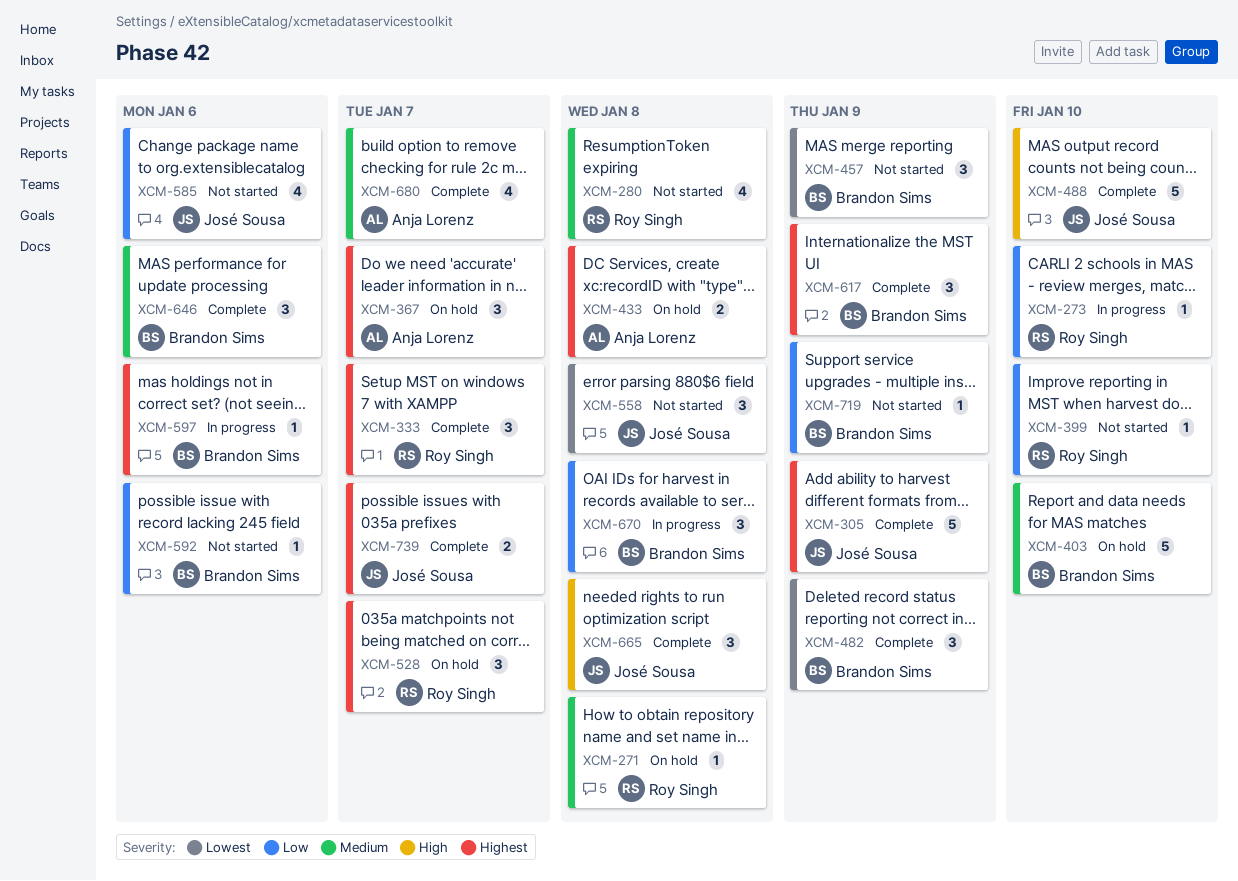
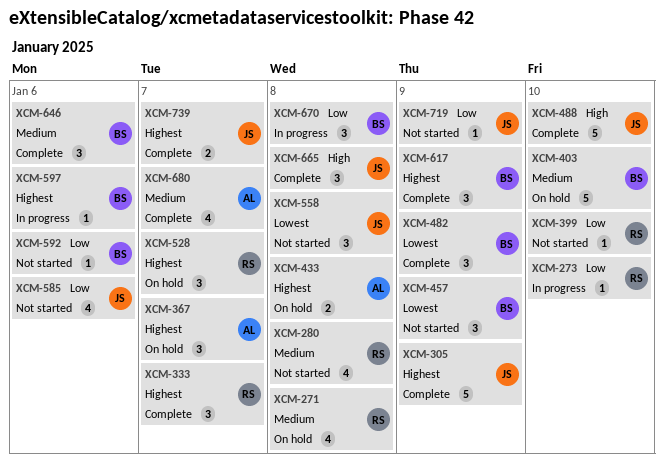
XCM-271, estimate: 1 -> 4
XCM-719, owner: Brandon Sims -> José Sousa

